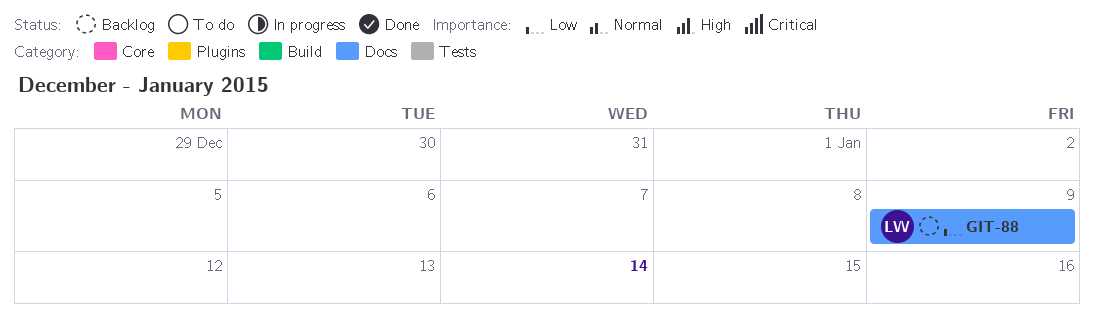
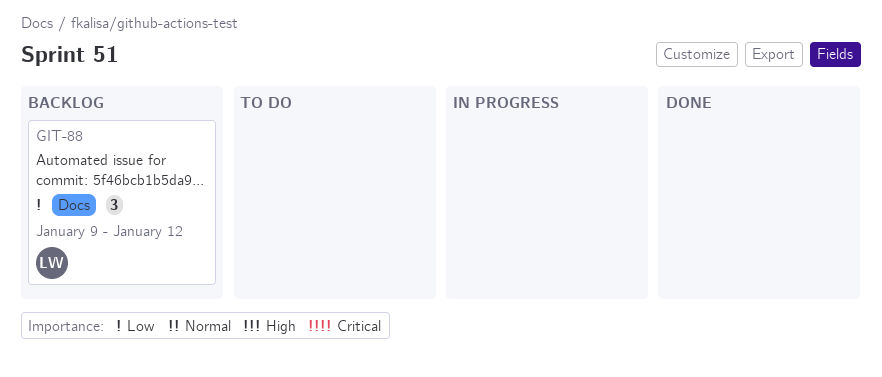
GIT-88, due: Jan 9 -> Jan 12

